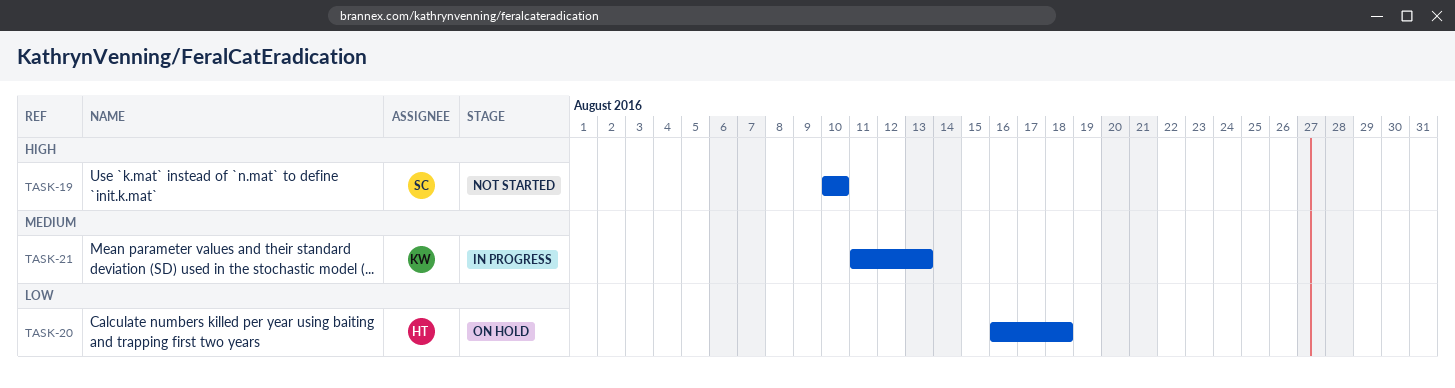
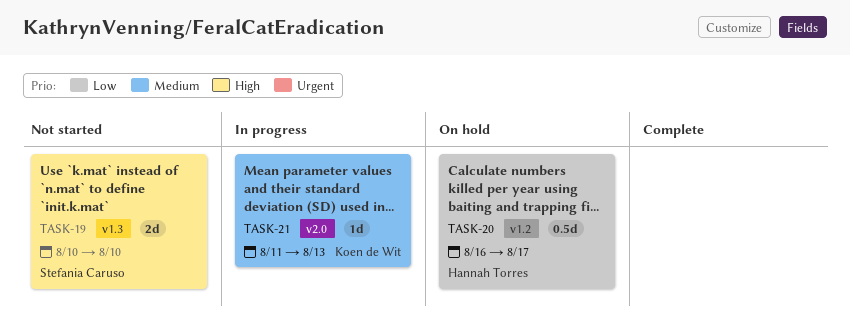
TASK-20, due: Aug 18 -> Aug 17

